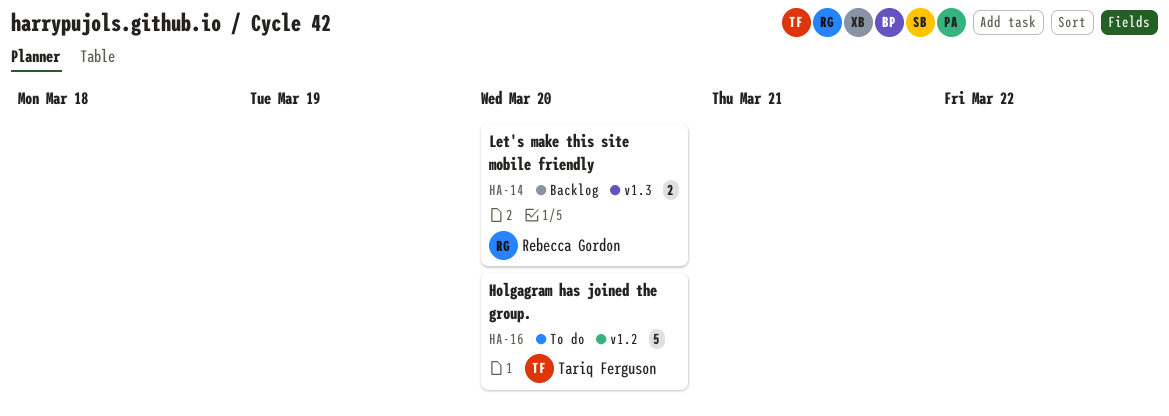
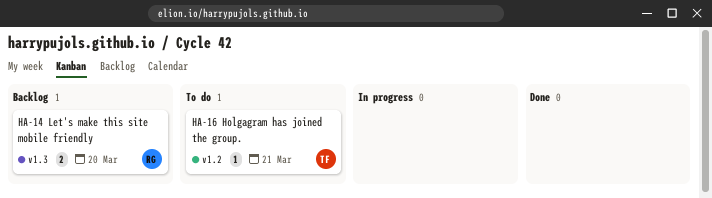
HA-16, estimate: 5 -> 1
HA-16, due: Mar 20 -> Mar 21

